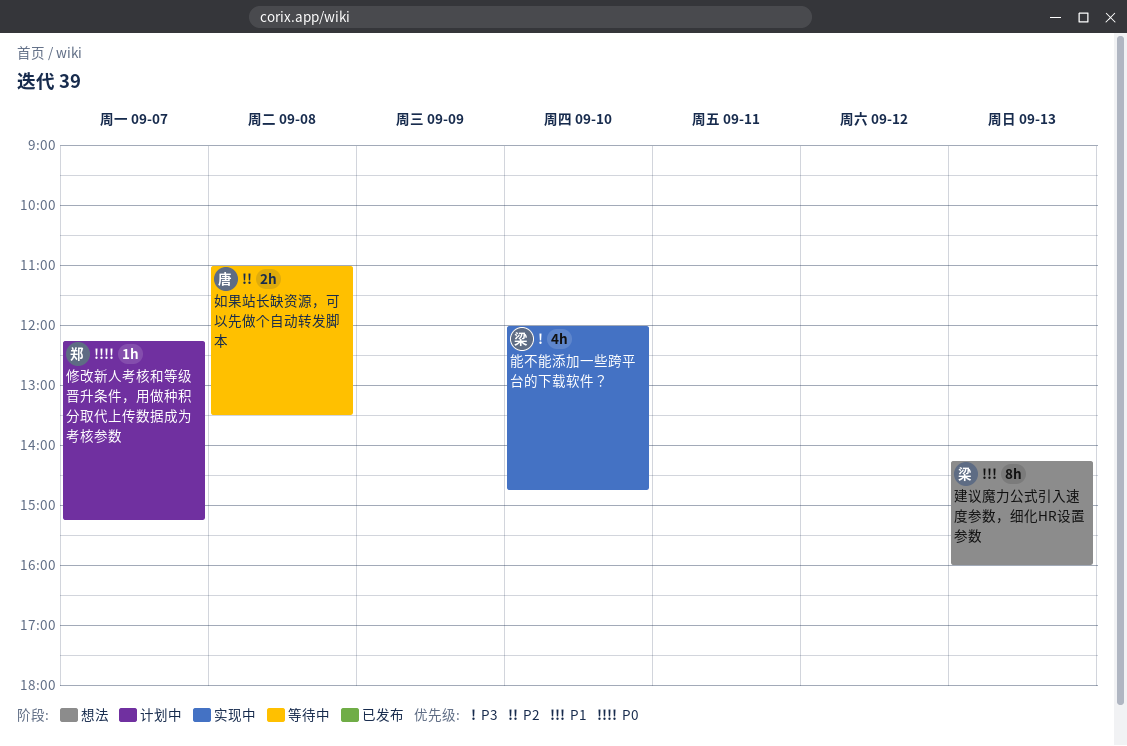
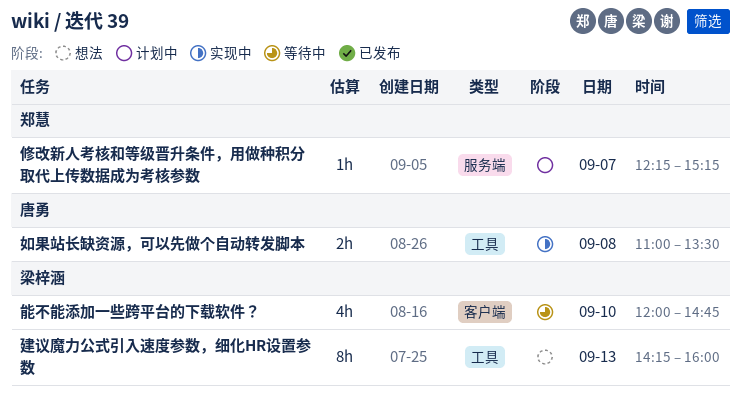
如果站长缺资源，可以先做个自动转发脚本, status: 等待中 -> 实现中
能不能添加一些跨平台的下载软件？, status: 实现中 -> 等待中

